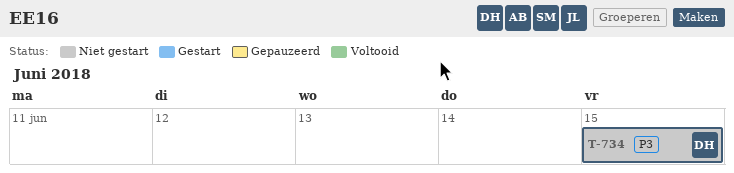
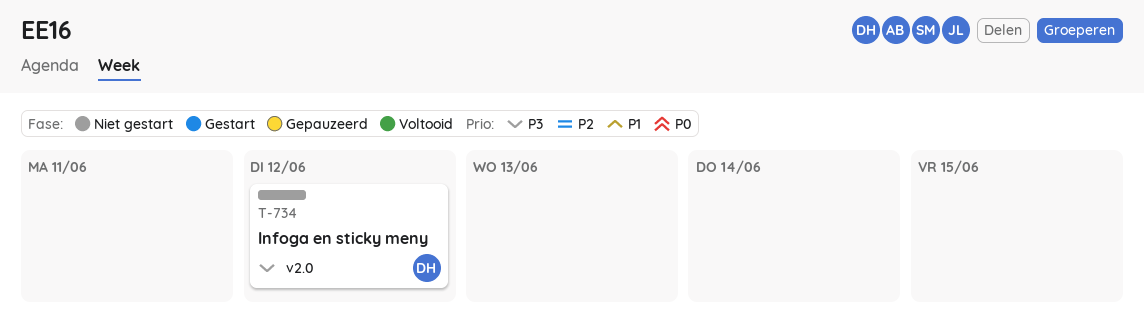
T-734, due: Jun 15 -> Jun 12

